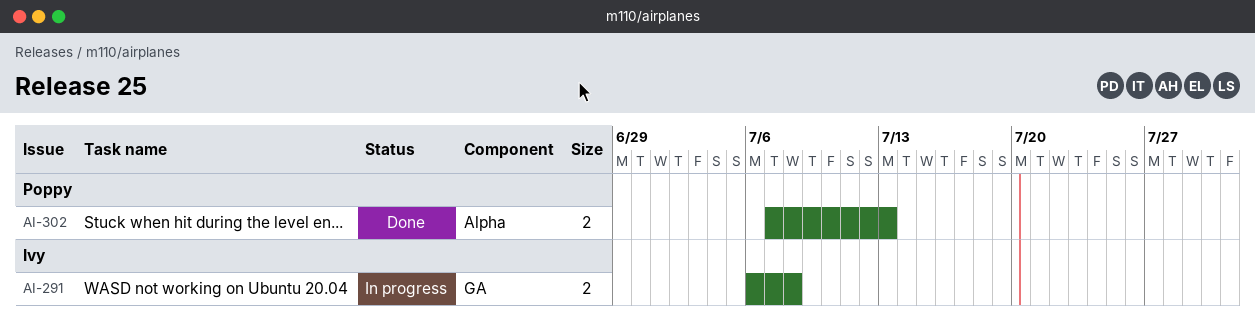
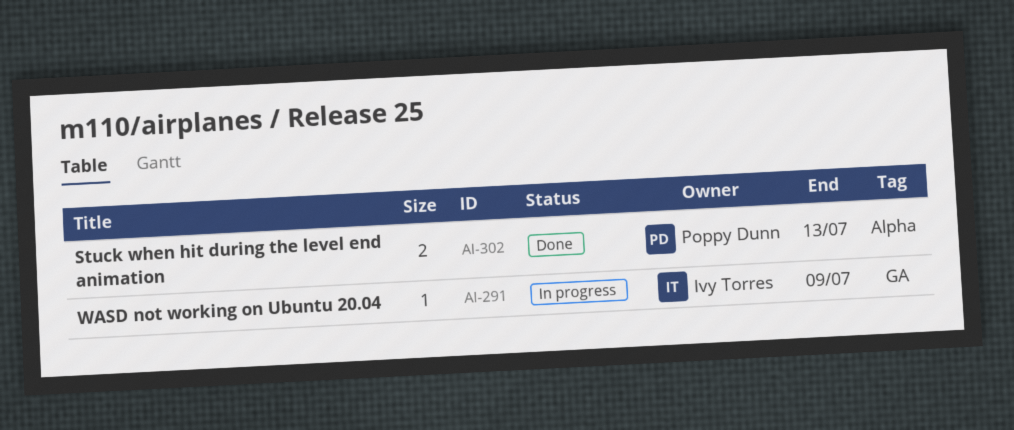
AI-291, estimate: 2 -> 1
AI-291, due: Jul 8 -> Jul 9

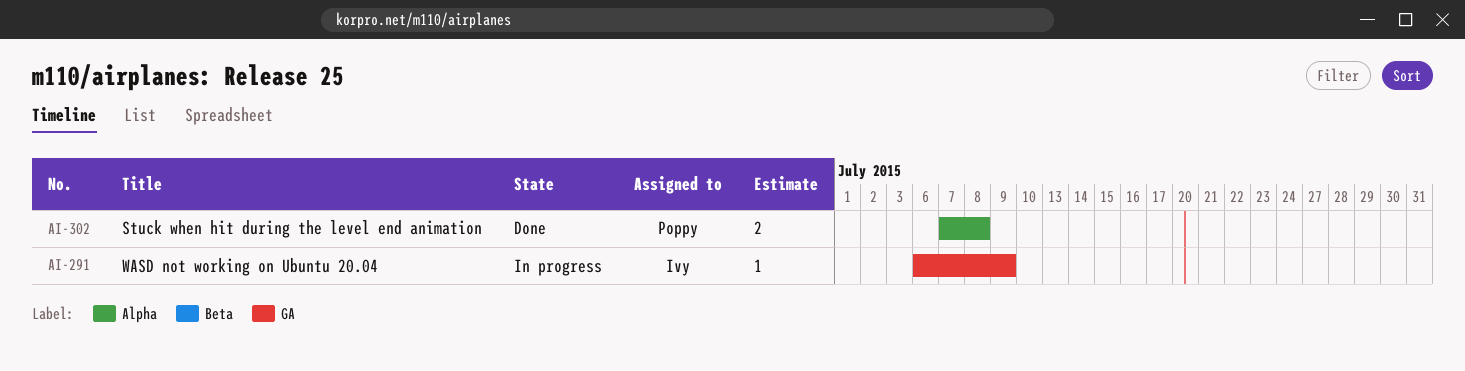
AI-302, due: Jul 13 -> Jul 8

